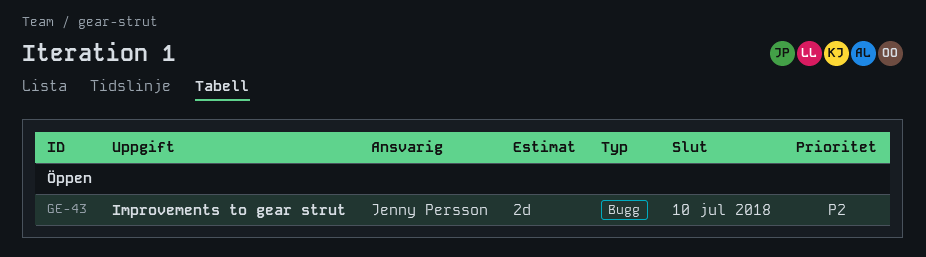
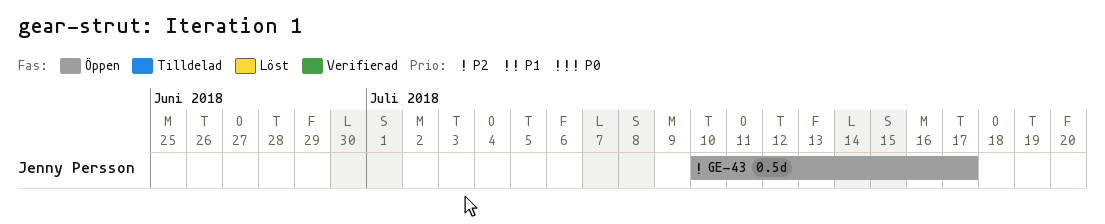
GE-43, estimate: 2d -> 0.5d
GE-43, due: Jul 10 -> Jul 17

